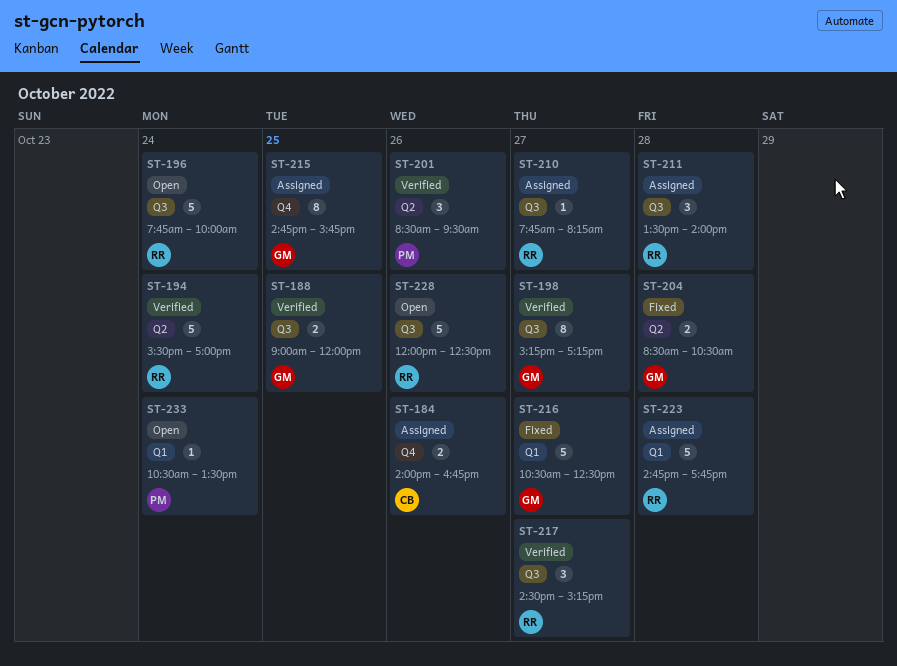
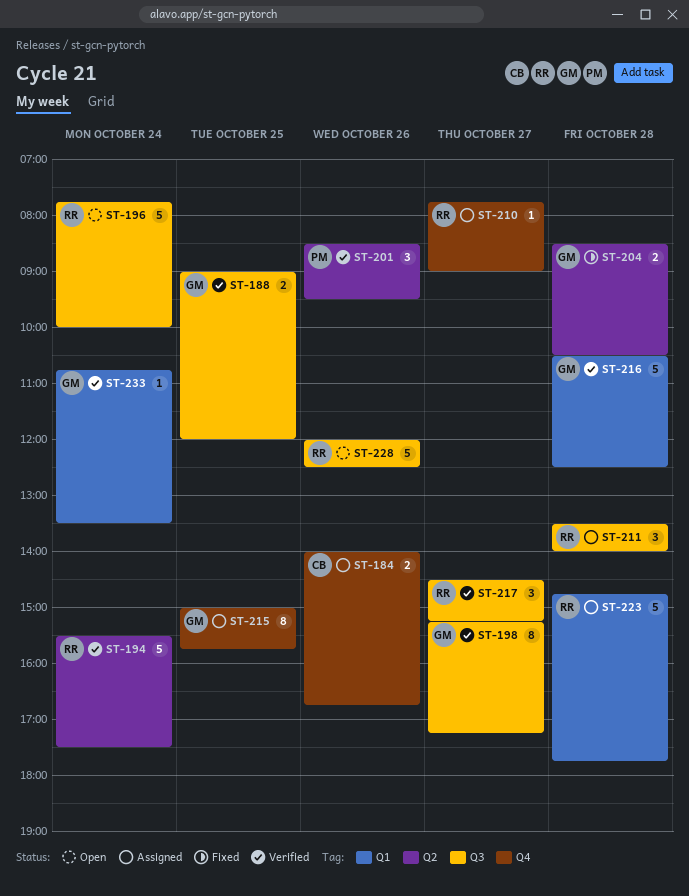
ST-194, ends: 17:00 -> 17:30
ST-210, label: Q3 -> Q4
ST-210, ends: 08:15 -> 09:00
ST-215, begins: 14:45 -> 15:00
ST-216, status: Fixed -> Verified
ST-216, day: Oct 27 -> Oct 28
ST-233, status: Open -> Verified
ST-233, owner: PM -> GM
ST-233, begins: 10:30 -> 10:45

